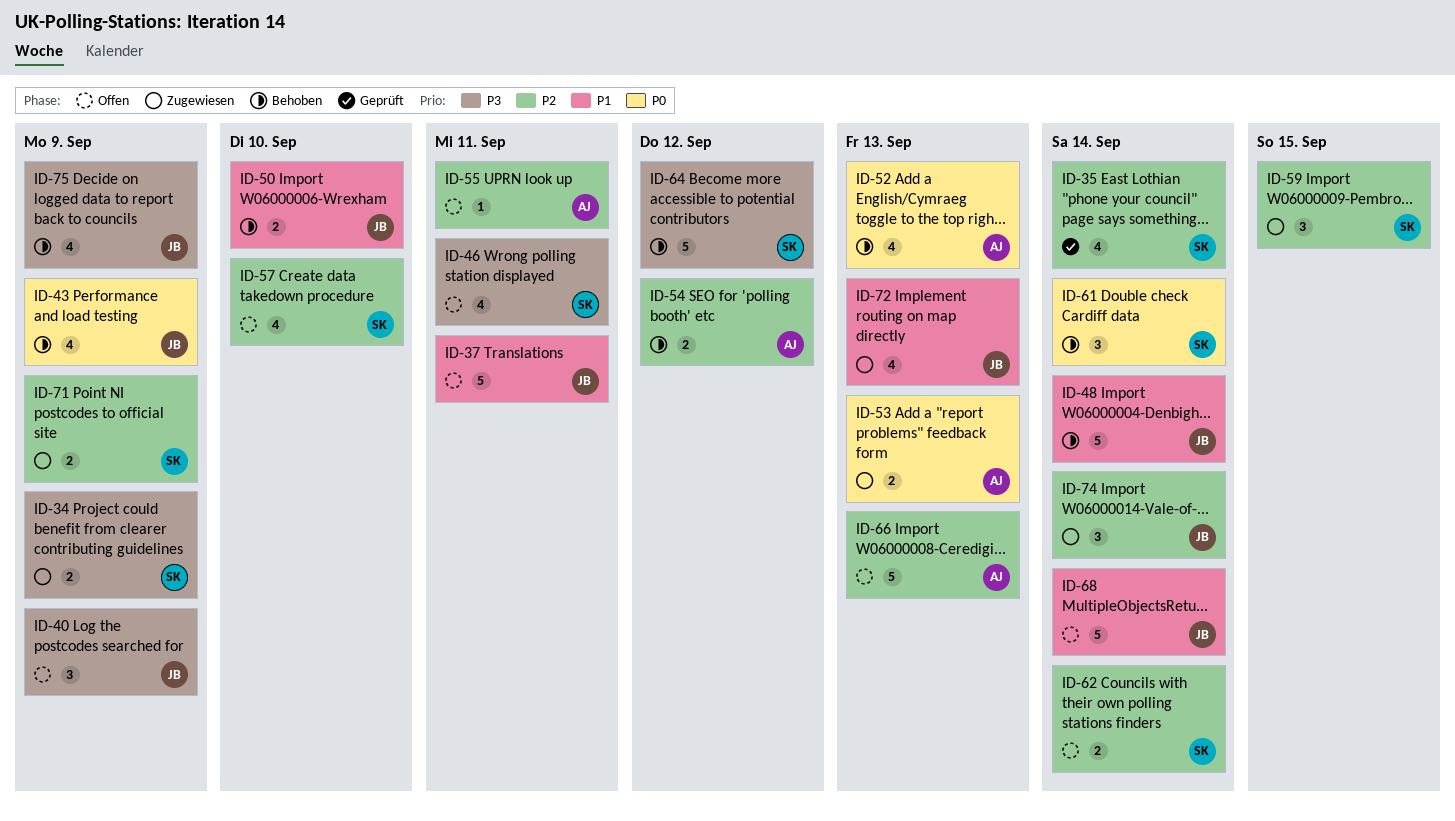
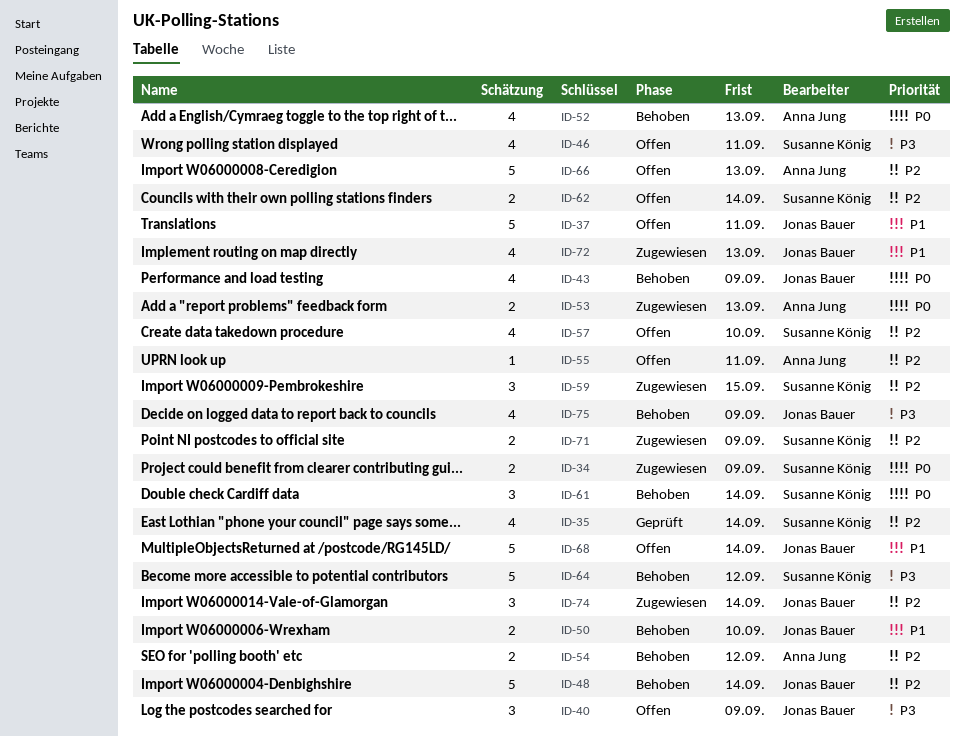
ID-34, priority: P3 -> P0
ID-48, priority: P1 -> P2

